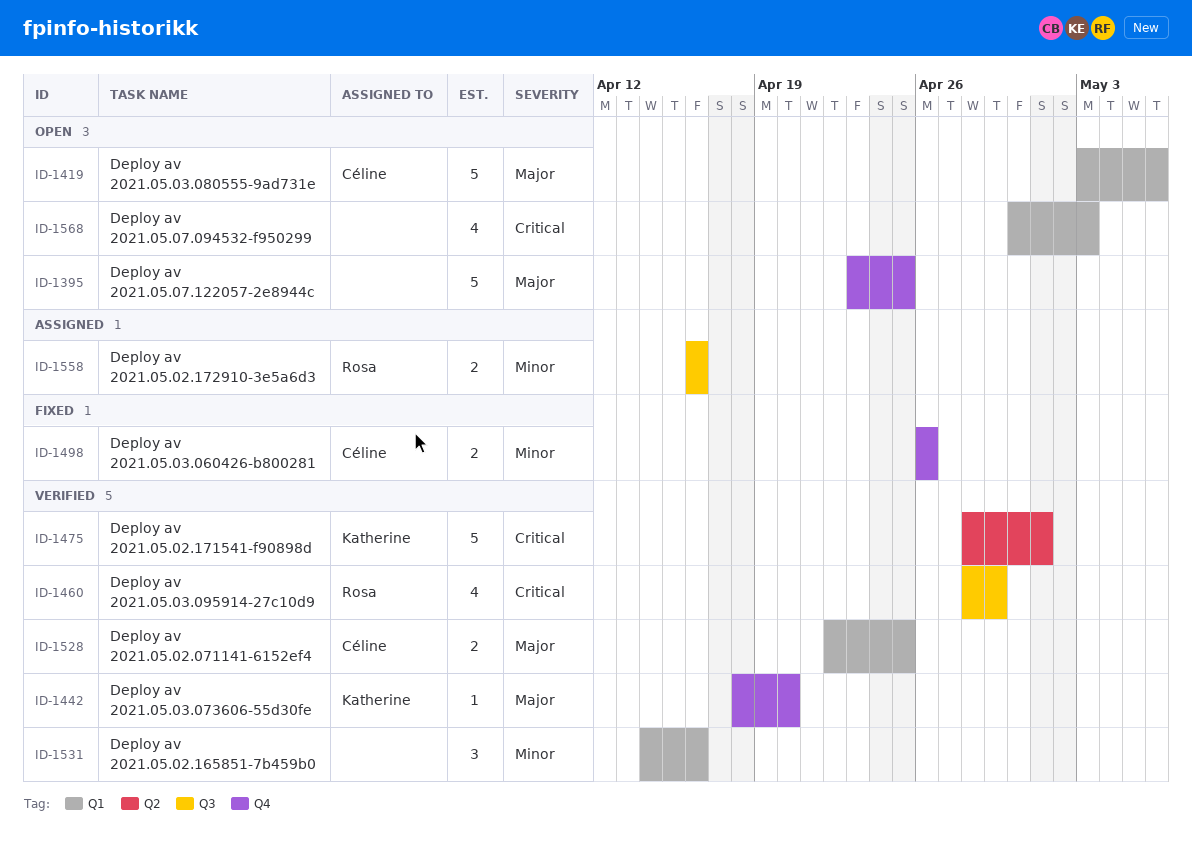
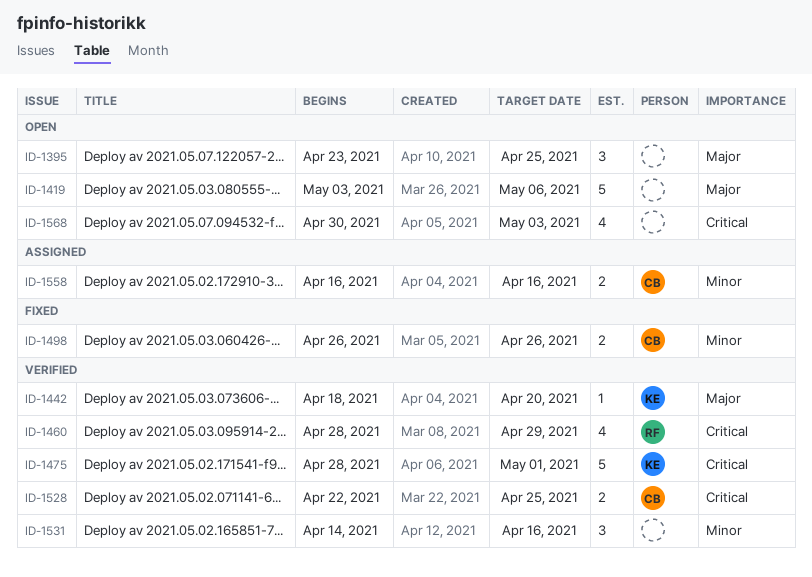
ID-1395, estimate: 5 -> 3
ID-1419, owner: Céline -> none
ID-1528, priority: Major -> Critical
ID-1558, owner: Rosa -> Céline

